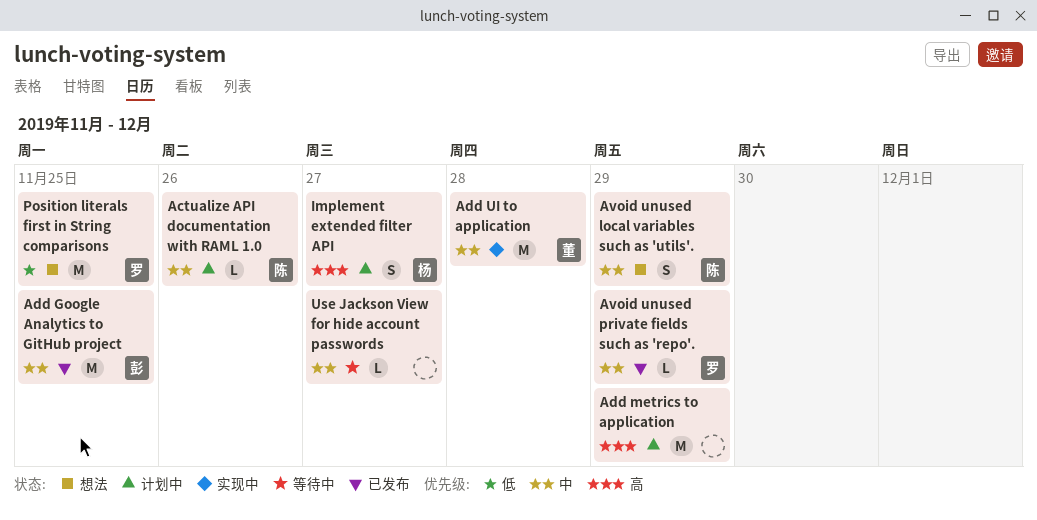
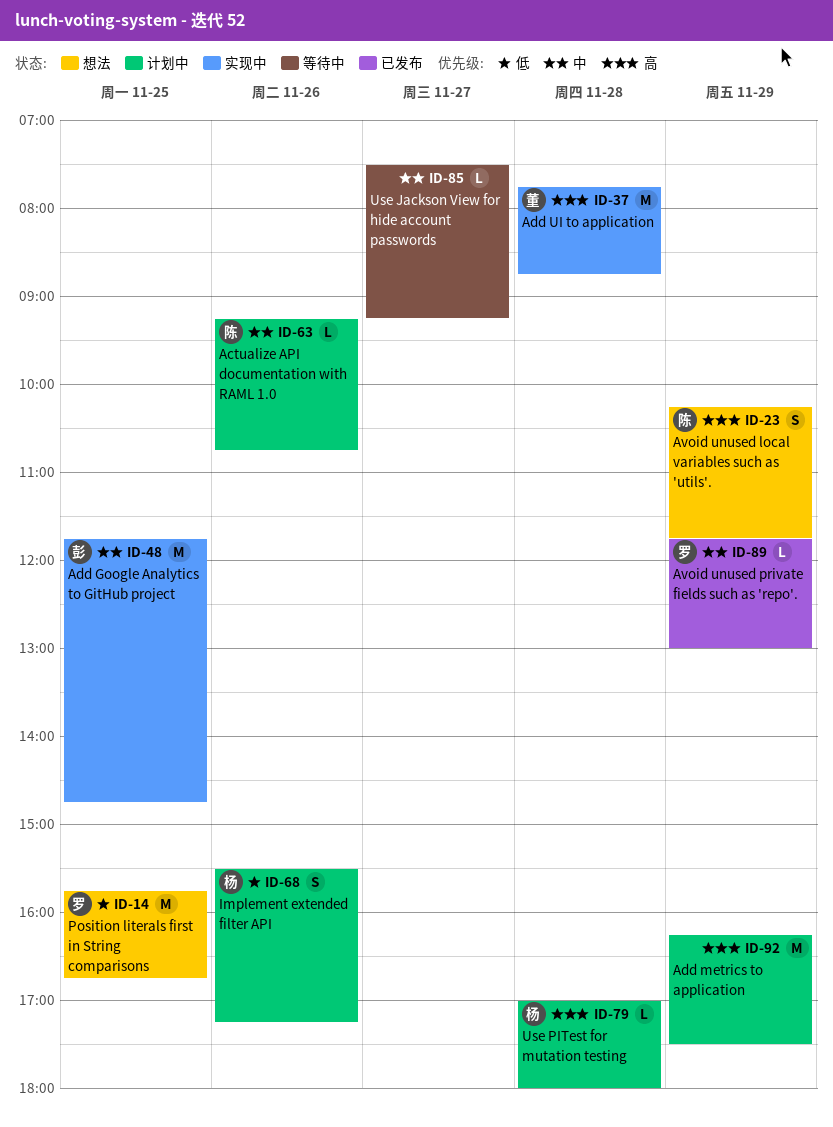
Add Google Analytics to GitHub project, status: 已发布 -> 实现中
Add UI to application, priority: 中 -> 高
Avoid unused local variables such as 'utils'., priority: 中 -> 高
Implement extended filter API, priority: 高 -> 低
Implement extended filter API, day: Nov 27 -> Nov 26
Use PITest for mutation testing: none -> present

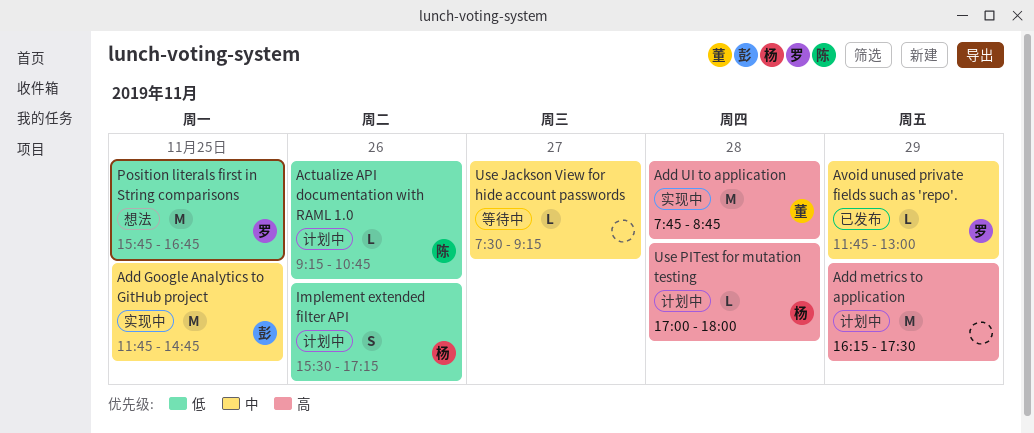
Actualize API documentation with RAML 1.0, priority: 中 -> 低
Avoid unused local variables such as 'utils'.: present -> none

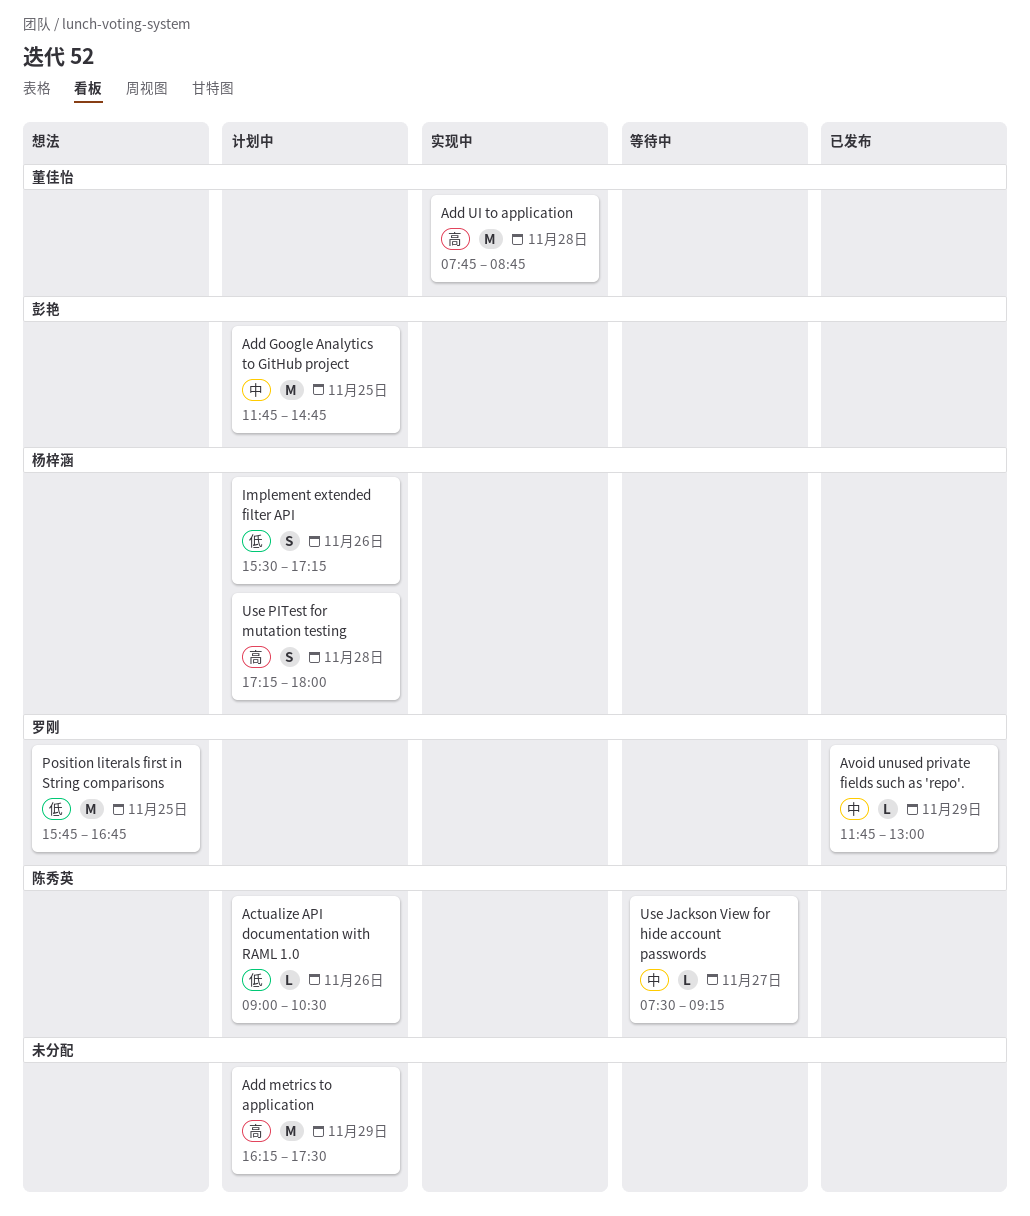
Actualize API documentation with RAML 1.0, begins: 09:15 -> 09:00
Actualize API documentation with RAML 1.0, ends: 10:45 -> 10:30
Add Google Analytics to GitHub project, status: 实现中 -> 计划中
Use Jackson View for hide account passwords, owner: none -> 陈秀英
Use PITest for mutation testing, estimate: L -> S
Use PITest for mutation testing, begins: 17:00 -> 17:15

